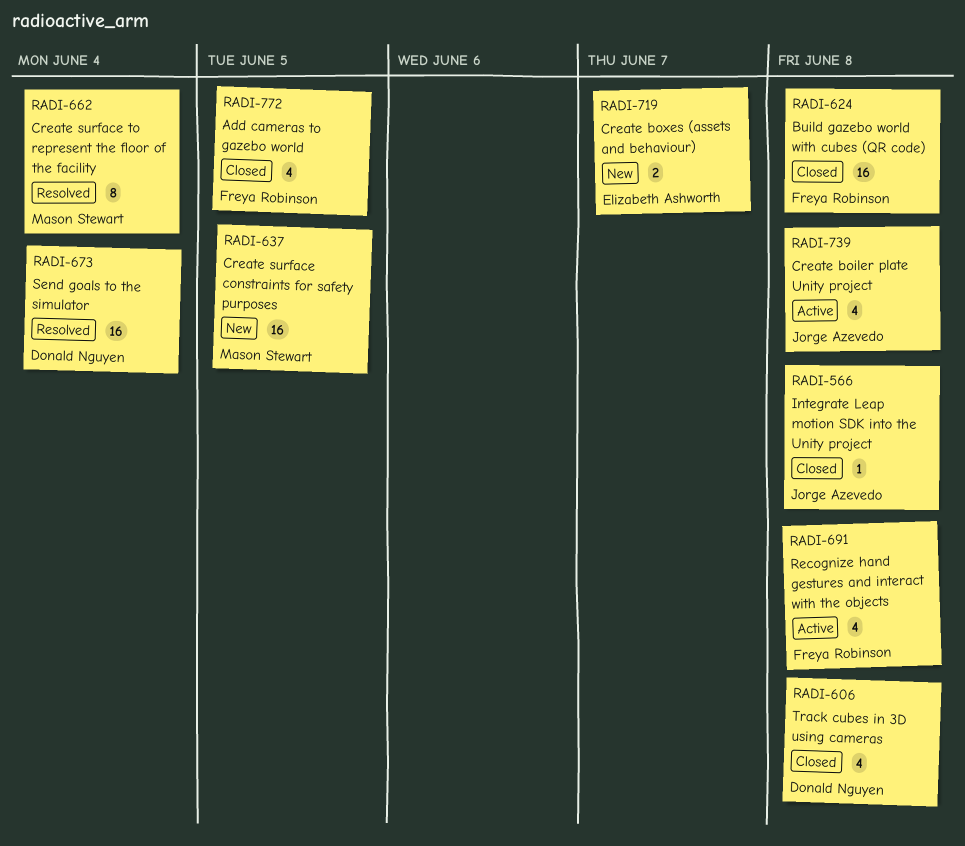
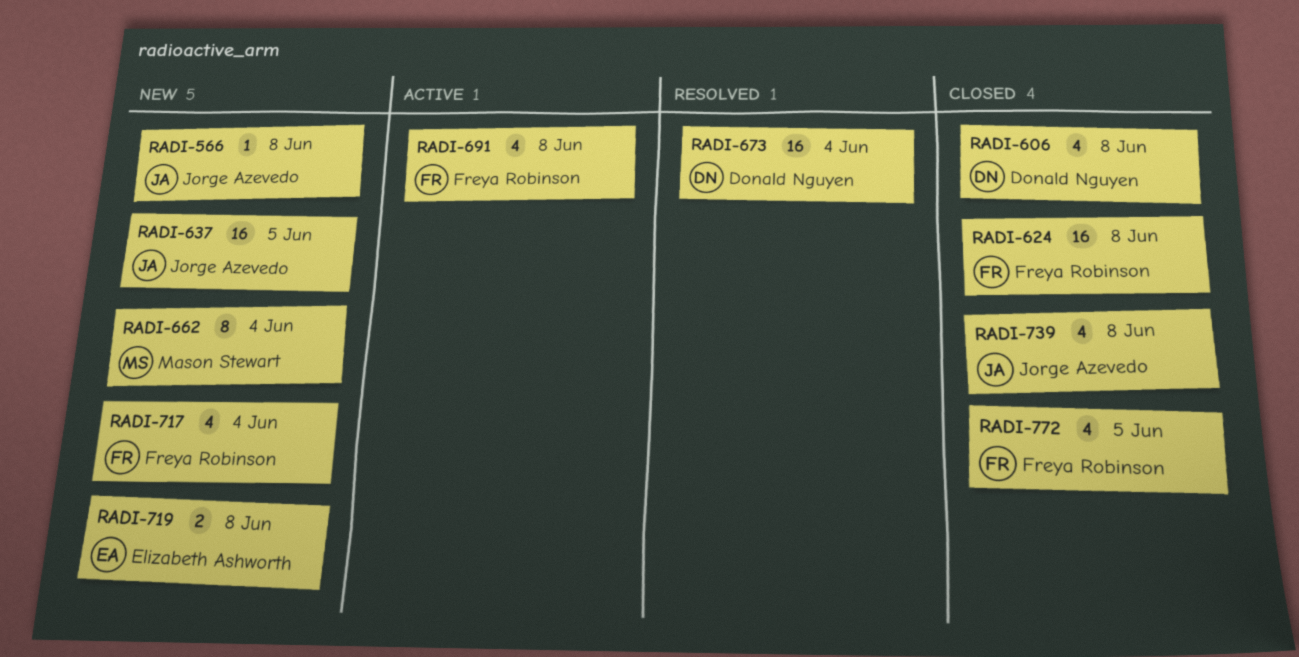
RADI-566, status: Closed -> New
RADI-637, owner: Mason Stewart -> Jorge Azevedo
RADI-662, status: Resolved -> New
RADI-717: none -> present
RADI-719, due: Jun 7 -> Jun 8
RADI-739, status: Active -> Closed

